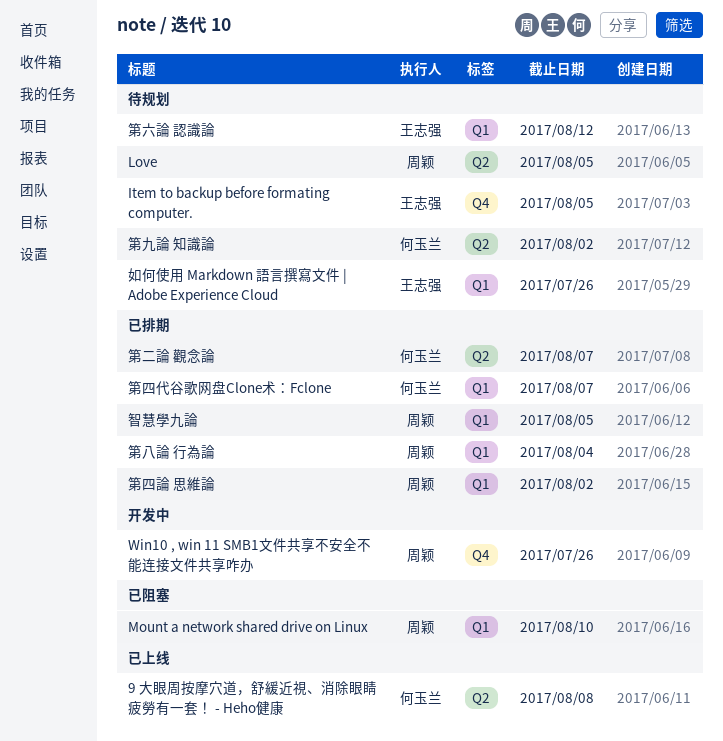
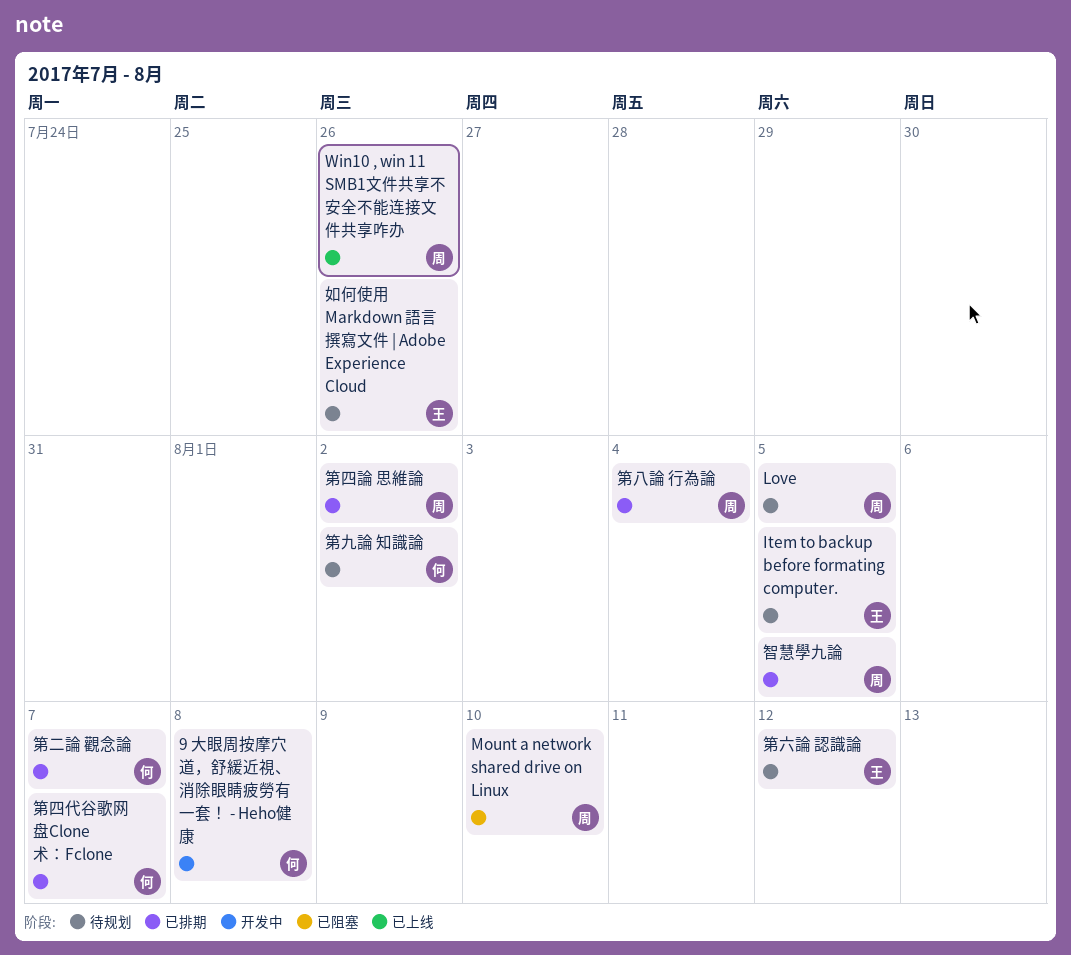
9 大眼周按摩穴道，舒緩近視、消除眼睛疲勞有一套！ - Heho健康, status: 已上线 -> 开发中
Win10 , win 11 SMB1文件共享不安全不能连接文件共享咋办, status: 开发中 -> 已上线

